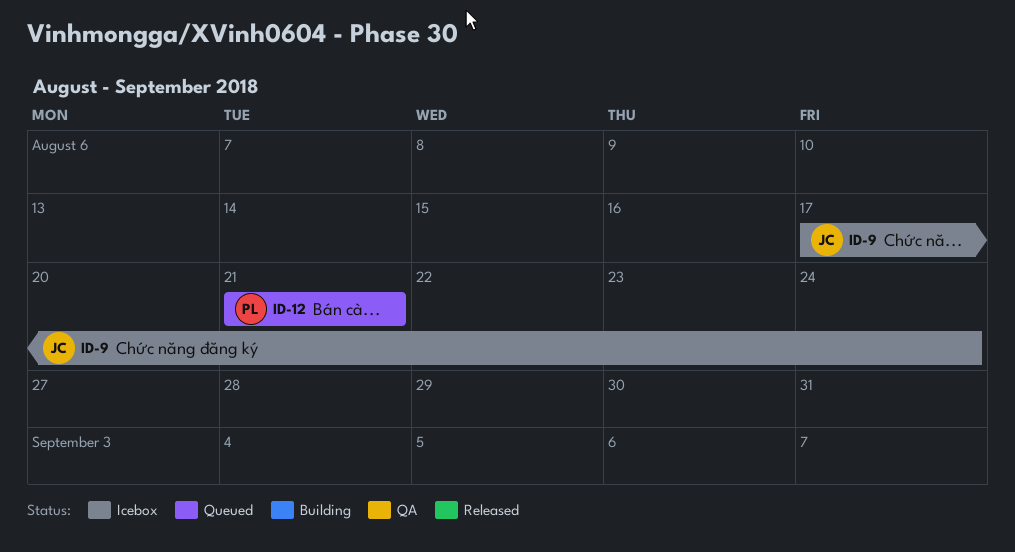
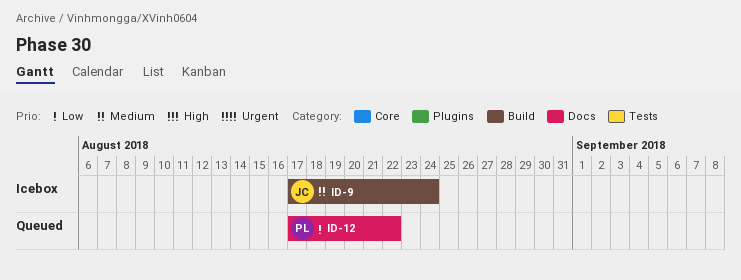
ID-12, start: Aug 21 -> Aug 17
ID-12, due: Aug 21 -> Aug 22

